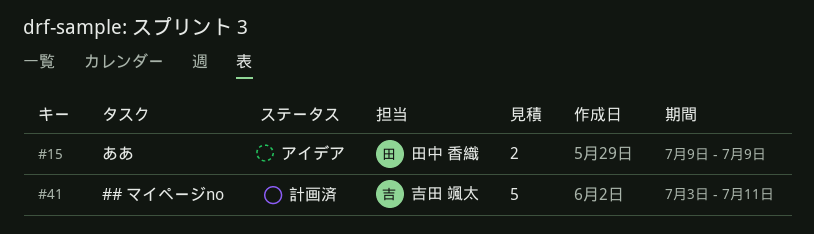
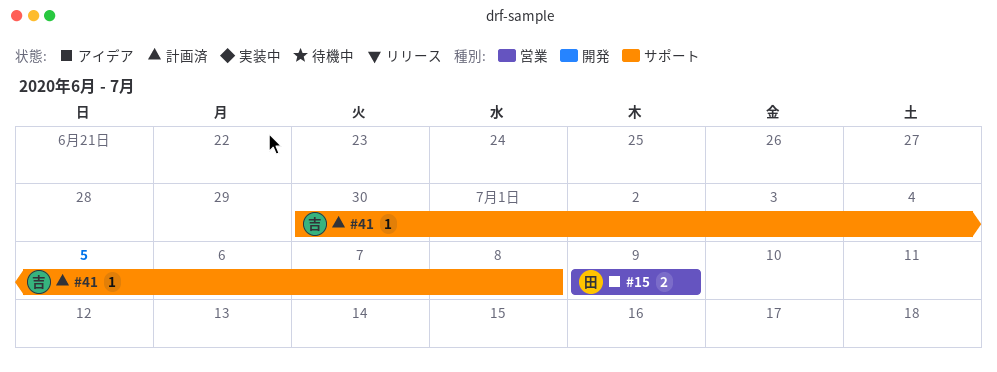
#41, estimate: 5 -> 1
#41, start: Jul 3 -> Jun 30
#41, due: Jul 11 -> Jul 8

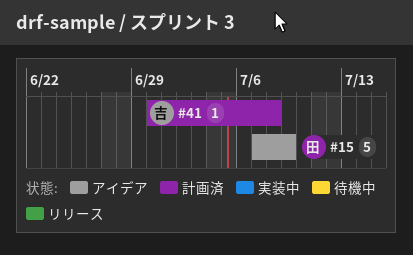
#15, estimate: 2 -> 5
#15, start: Jul 9 -> Jul 7

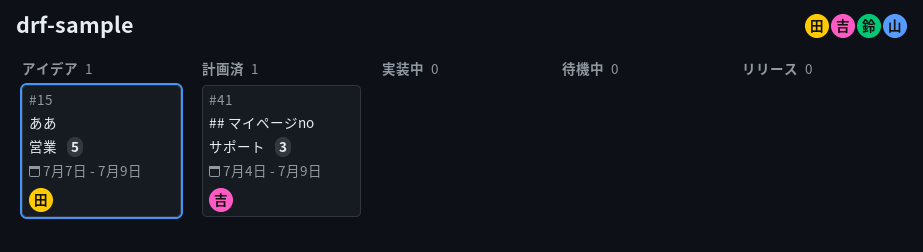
#41, estimate: 1 -> 3
#41, start: Jun 30 -> Jul 4
#41, due: Jul 8 -> Jul 9

